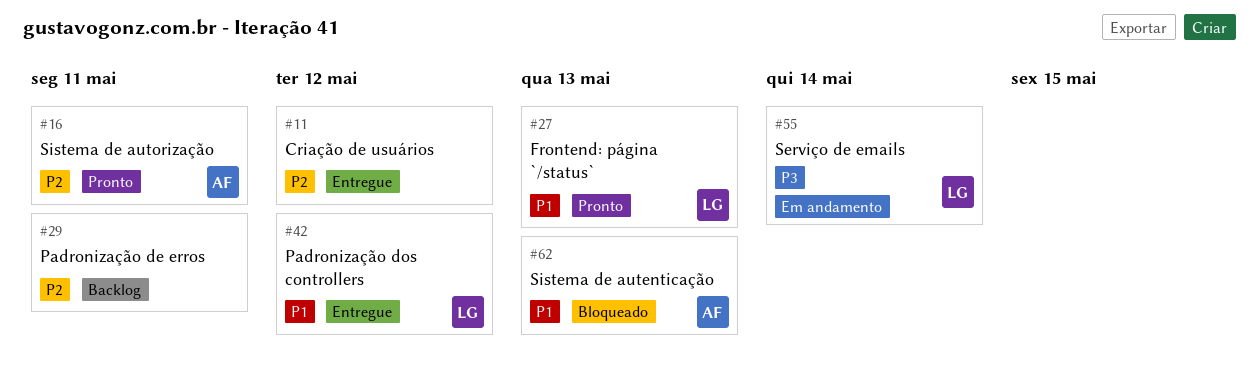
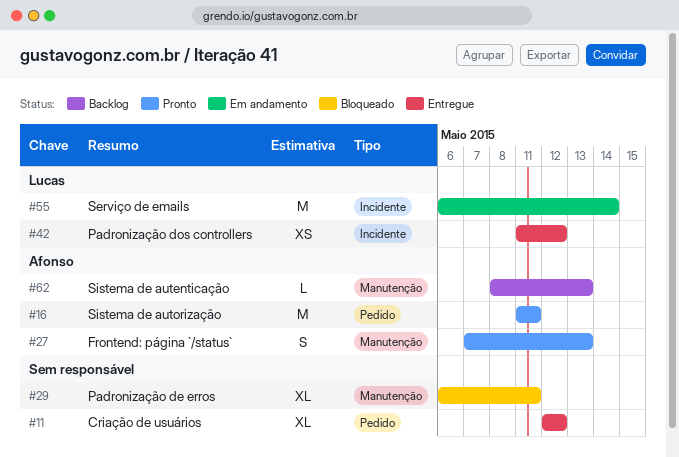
#27, owner: Lucas -> Afonso
#29, status: Backlog -> Bloqueado
#62, status: Bloqueado -> Backlog

